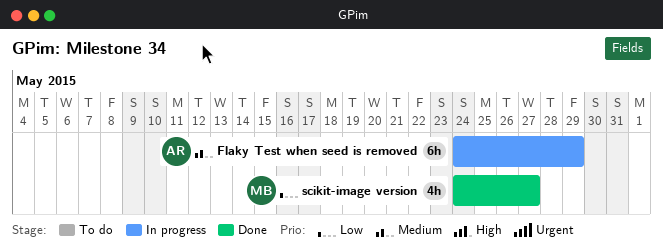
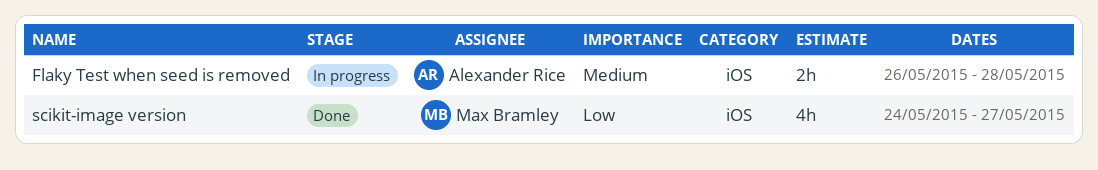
Flaky Test when seed is removed, estimate: 6h -> 2h
Flaky Test when seed is removed, start: May 24 -> May 26
Flaky Test when seed is removed, due: May 29 -> May 28

